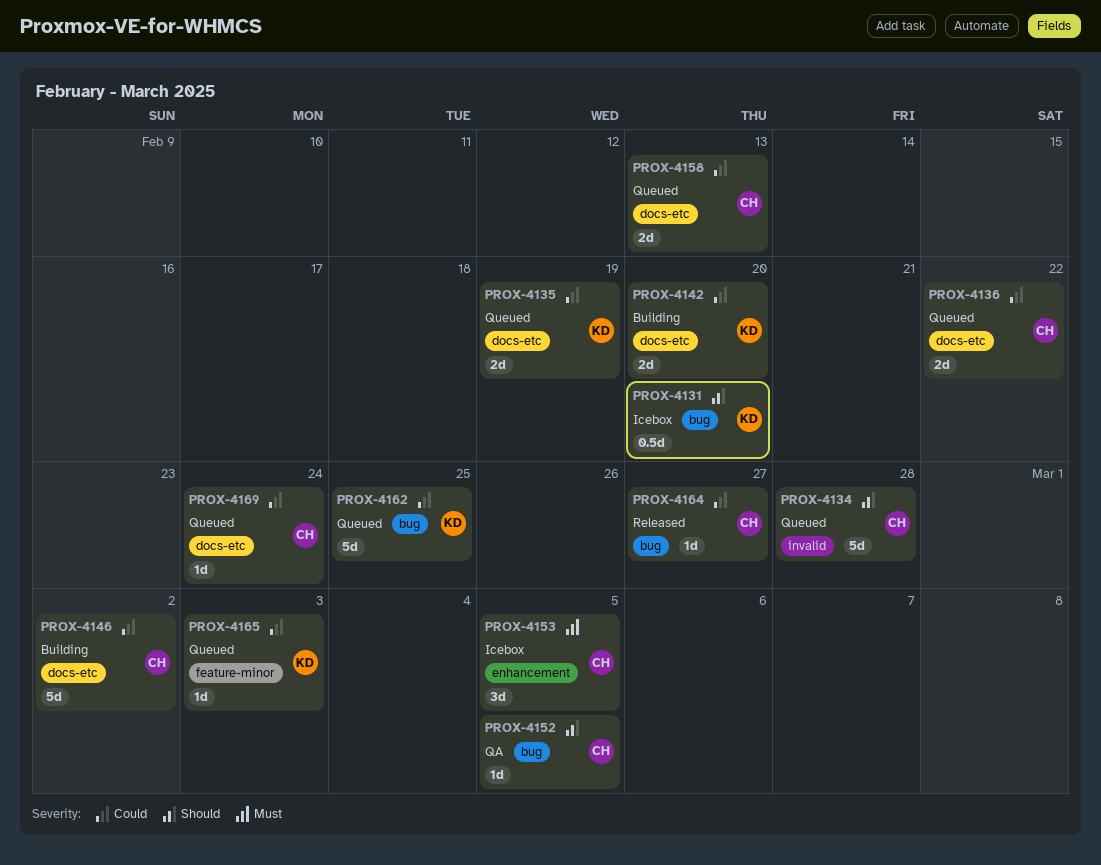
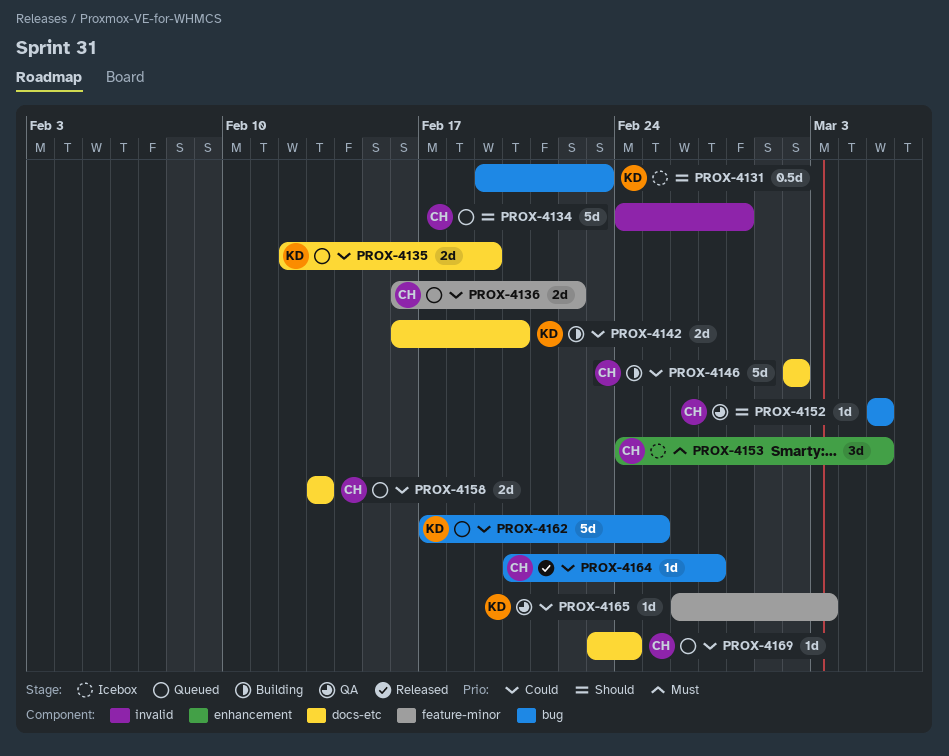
PROX-4131, due: Feb 20 -> Feb 23
PROX-4136, label: docs-etc -> feature-minor
PROX-4165, status: Queued -> QA

